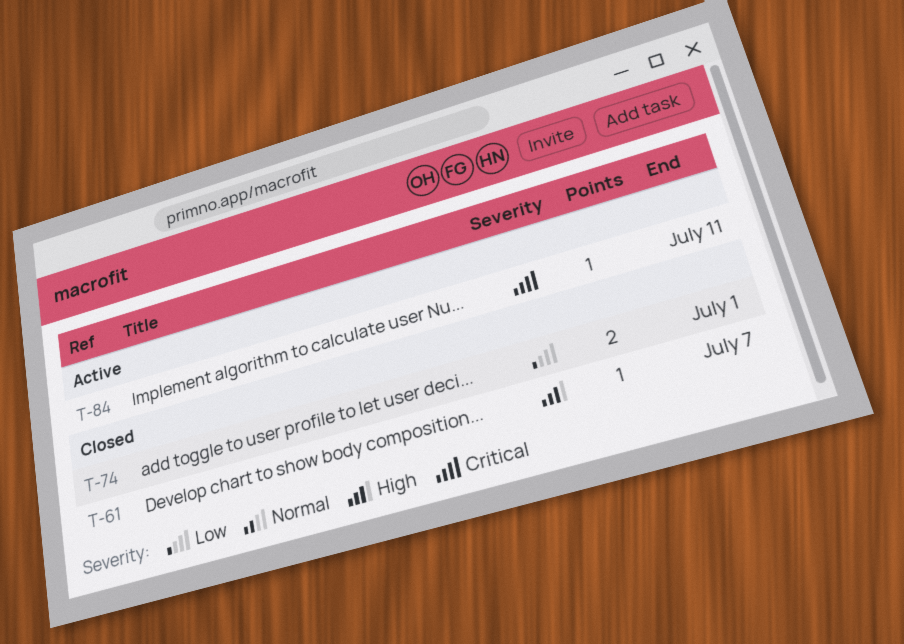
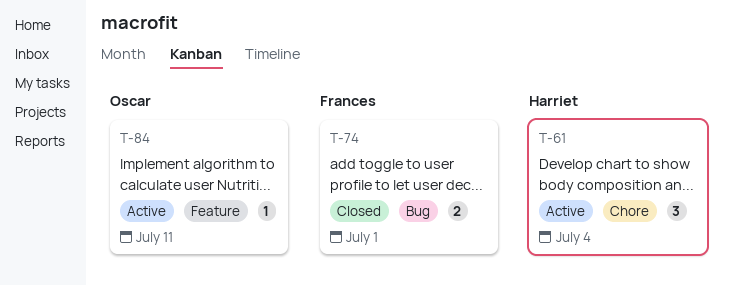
T-61, status: Closed -> Active
T-61, estimate: 1 -> 3
T-61, due: Jul 7 -> Jul 4

